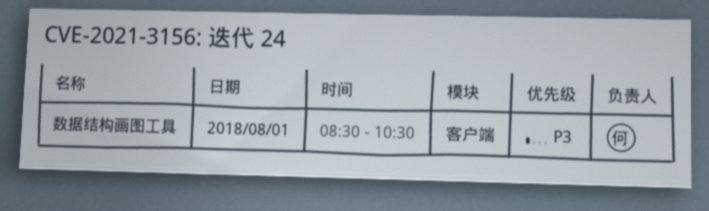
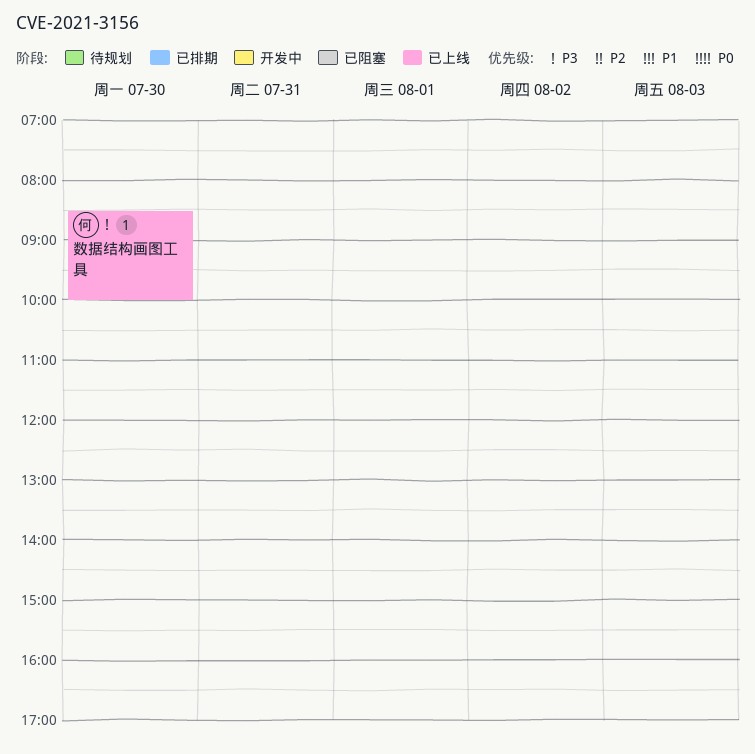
数据结构画图工具, day: Aug 1 -> Jul 30
数据结构画图工具, ends: 10:30 -> 10:00

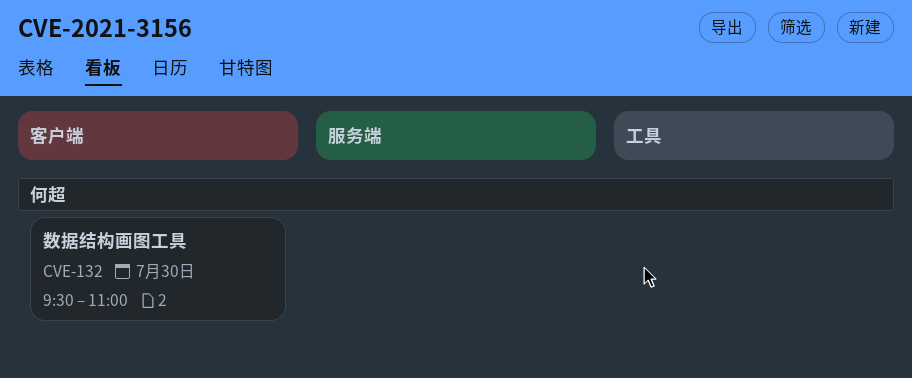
数据结构画图工具, begins: 08:30 -> 09:30
数据结构画图工具, ends: 10:00 -> 11:00

